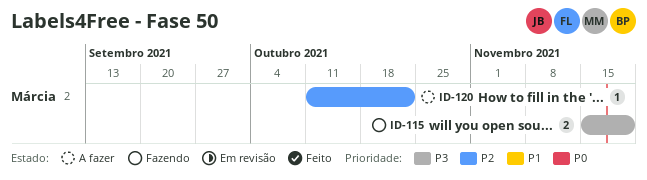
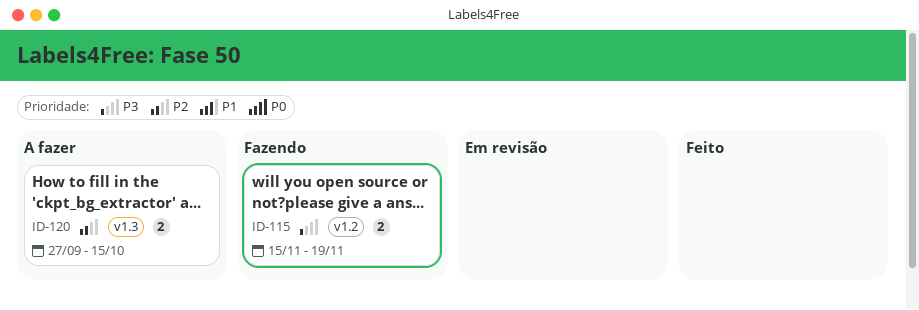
ID-120, estimate: 1 -> 2
ID-120, start: Oct 11 -> Sep 27
ID-120, due: Oct 22 -> Oct 15

